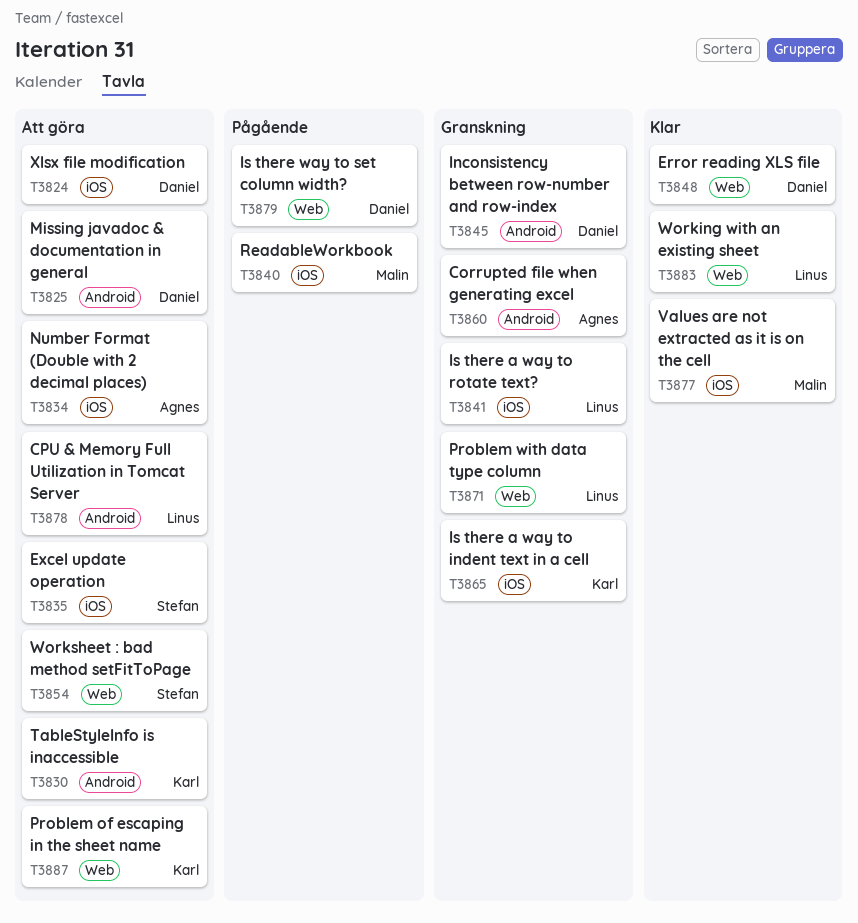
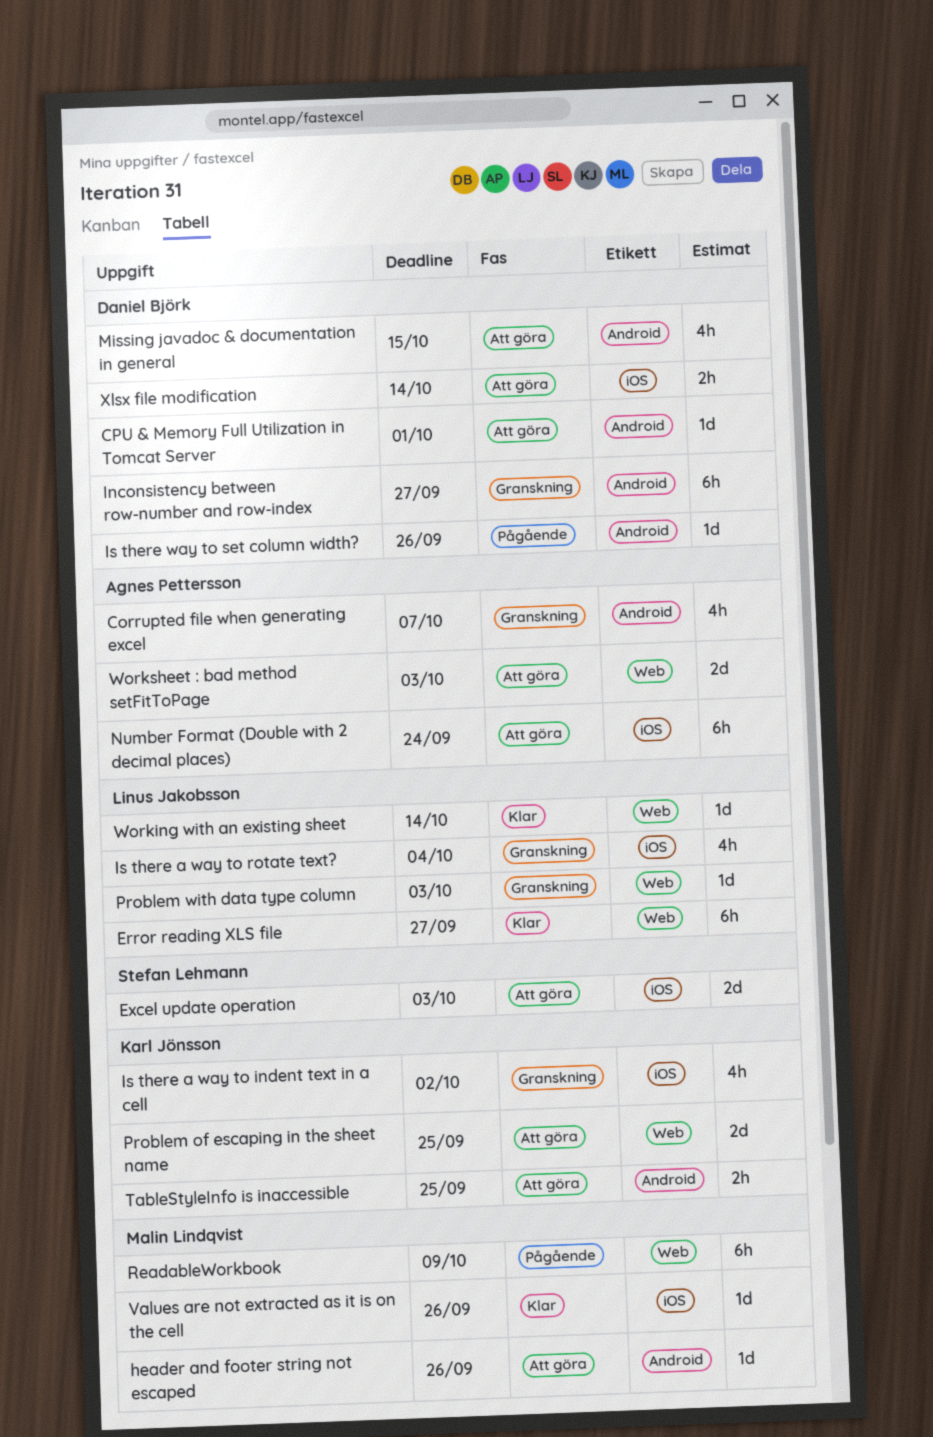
CPU & Memory Full Utilization in Tomcat Server, owner: Linus Jakobsson -> Daniel Björk
Error reading XLS file, owner: Daniel Björk -> Linus Jakobsson
header and footer string not escaped: none -> present
Is there way to set column width?, label: Web -> Android
ReadableWorkbook, label: iOS -> Web
Worksheet : bad method setFitToPage, owner: Stefan Lehmann -> Agnes Pettersson

